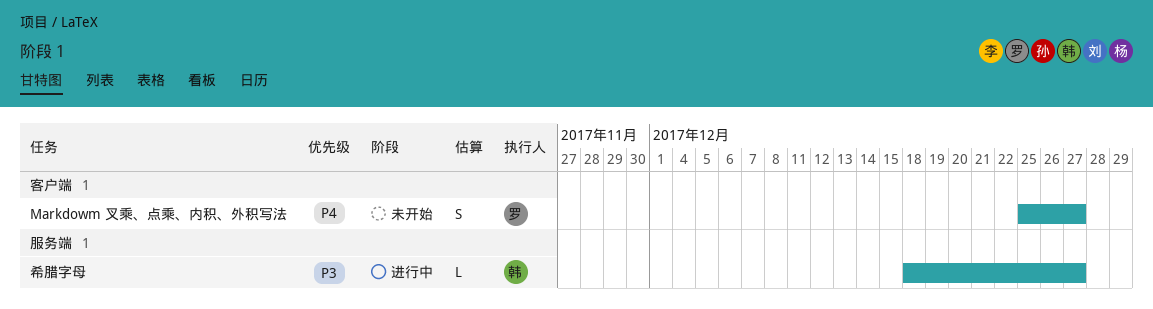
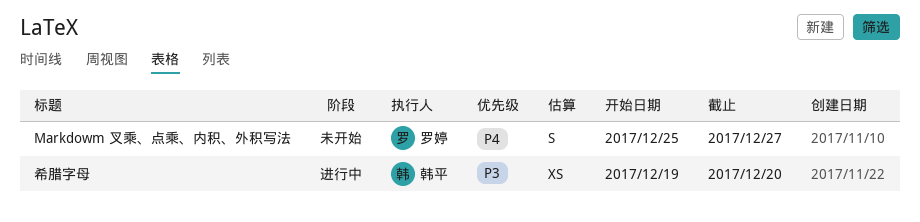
希腊字母, estimate: L -> XS
希腊字母, start: Dec 18 -> Dec 19
希腊字母, due: Dec 27 -> Dec 20

